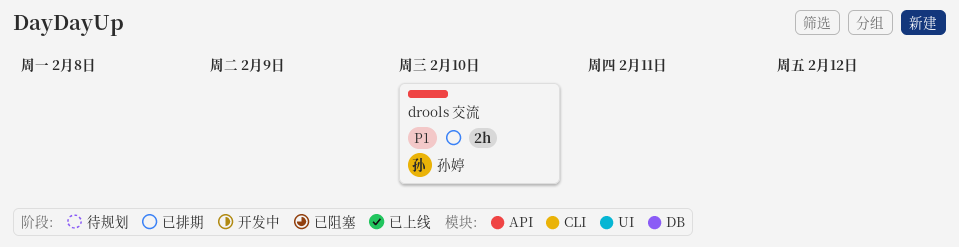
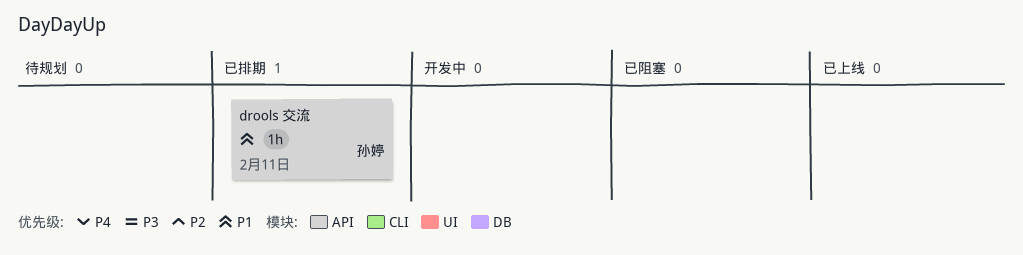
drools 交流, estimate: 2h -> 1h
drools 交流, due: Feb 10 -> Feb 11

